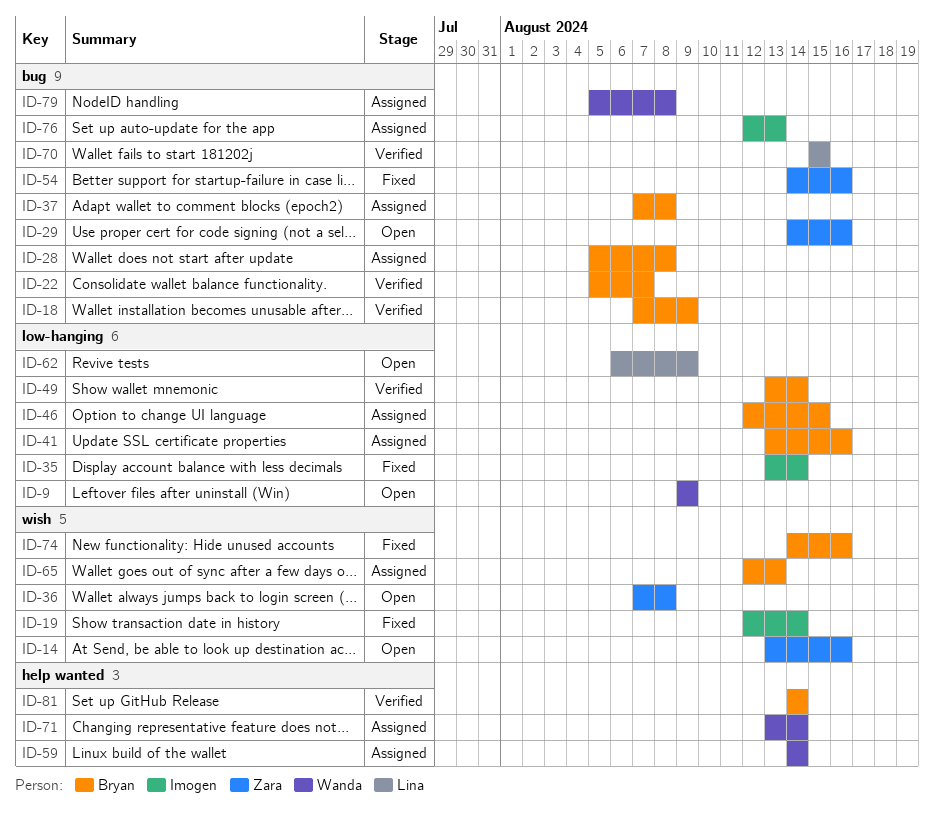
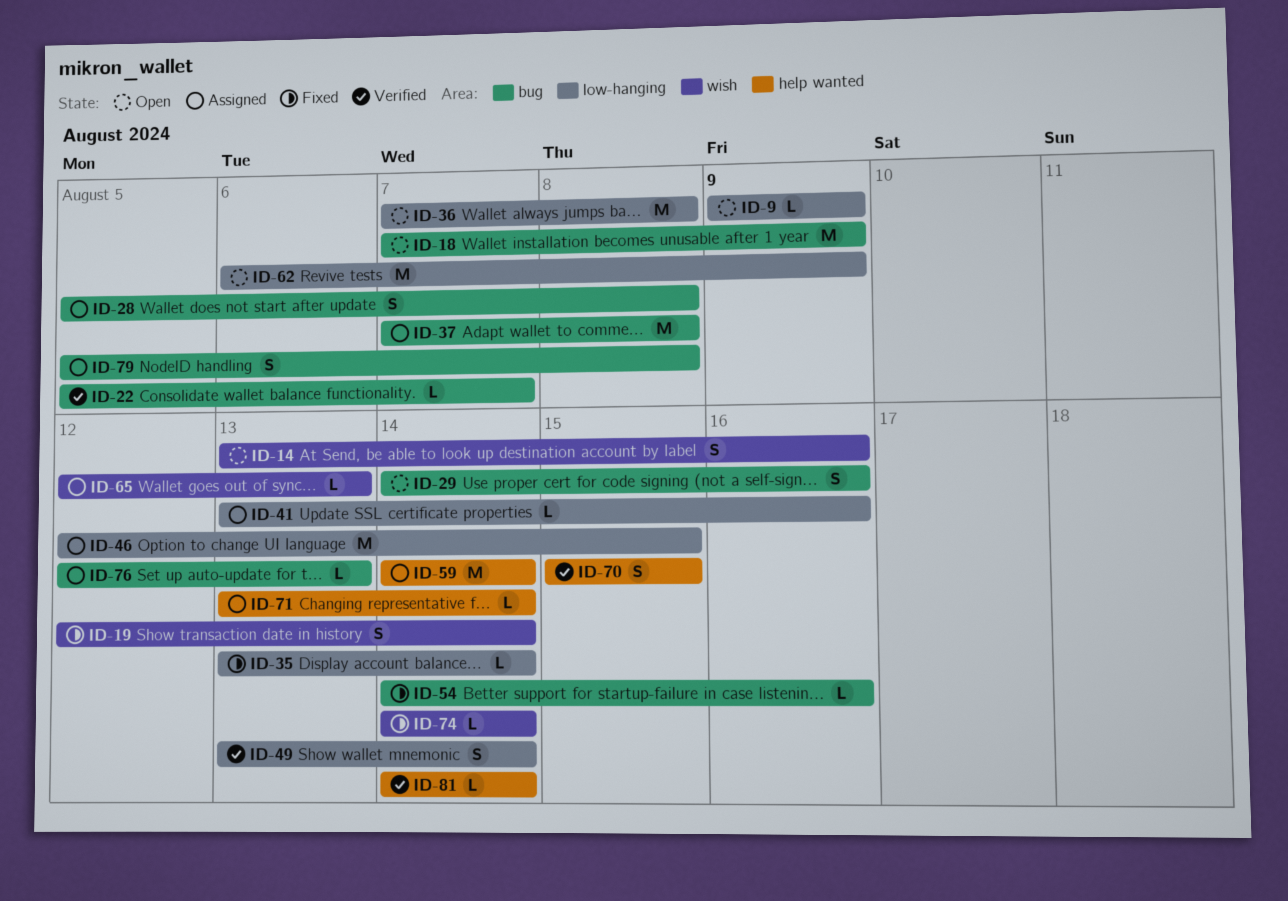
ID-18, status: Verified -> Open
ID-36, label: wish -> low-hanging
ID-70, label: bug -> help wanted
ID-74, due: Aug 16 -> Aug 14

